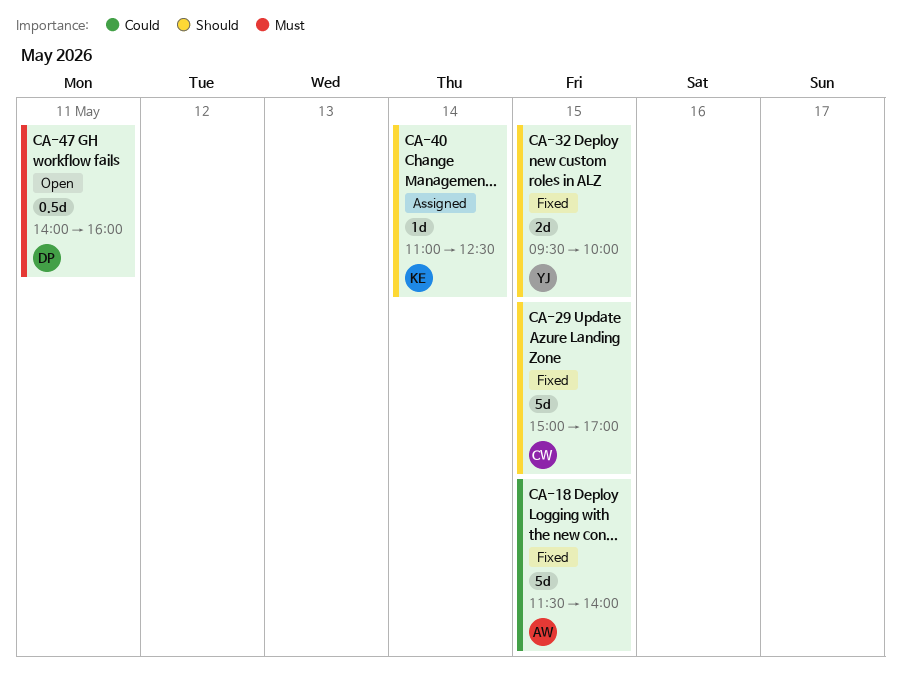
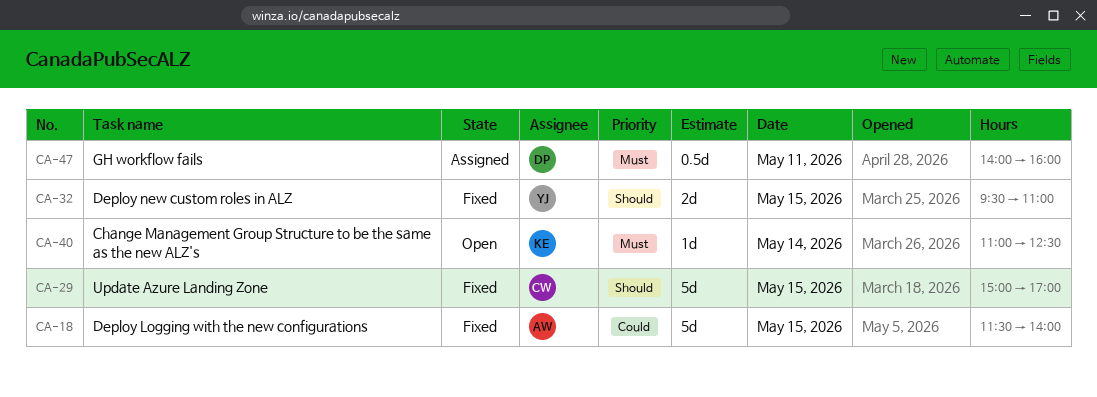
CA-32, ends: 10:00 -> 11:00
CA-40, status: Assigned -> Open
CA-40, priority: Should -> Must
CA-47, status: Open -> Assigned

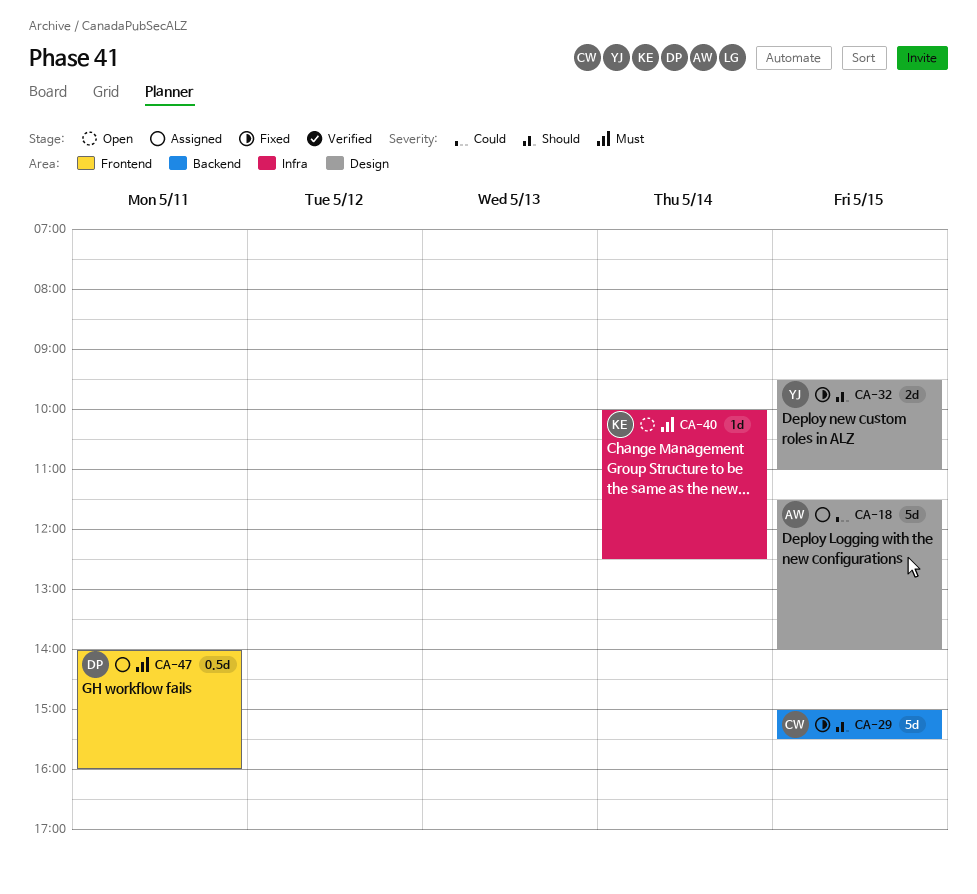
CA-18, status: Fixed -> Assigned
CA-29, ends: 17:00 -> 15:30
CA-40, begins: 11:00 -> 10:00

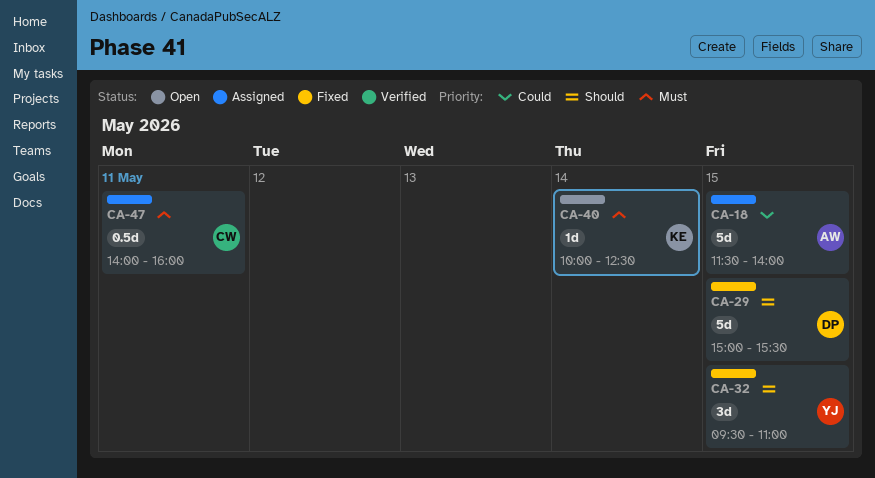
CA-29, owner: CW -> DP
CA-32, estimate: 2d -> 3d
CA-47, owner: DP -> CW

